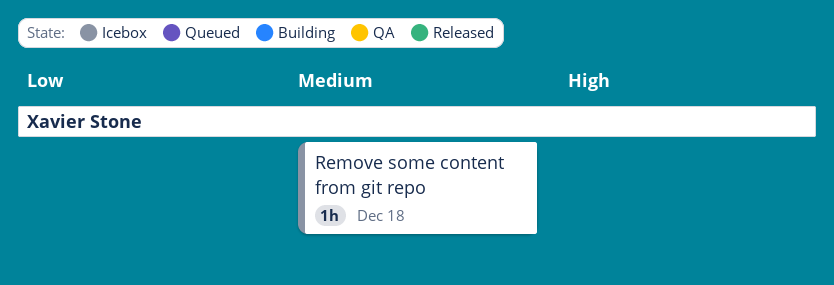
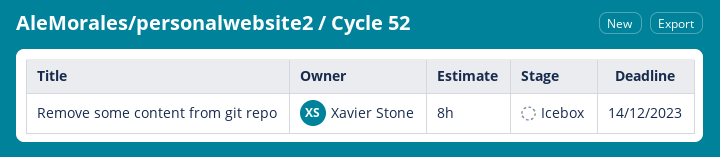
Remove some content from git repo, estimate: 1h -> 8h
Remove some content from git repo, due: Dec 18 -> Dec 14

